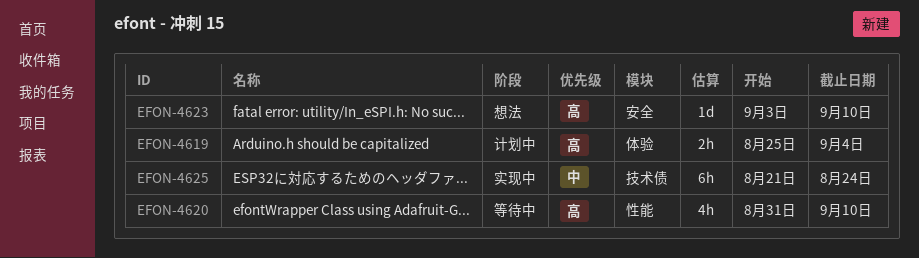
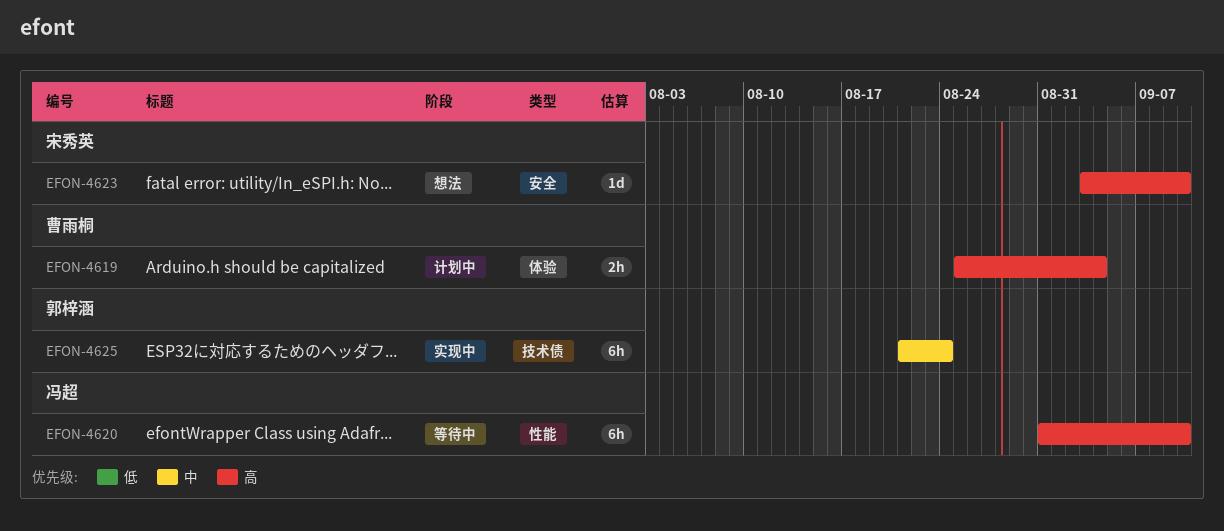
EFON-4620, estimate: 4h -> 6h

